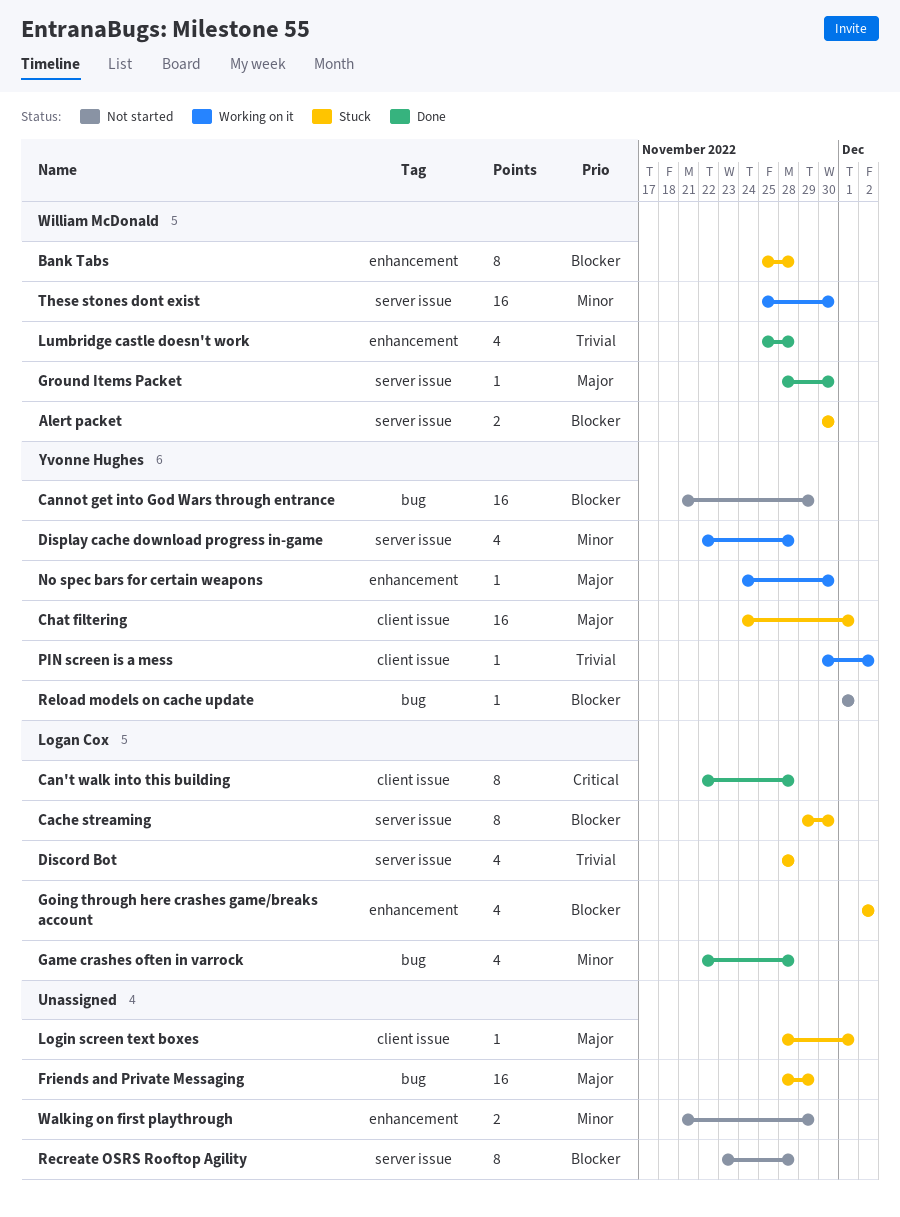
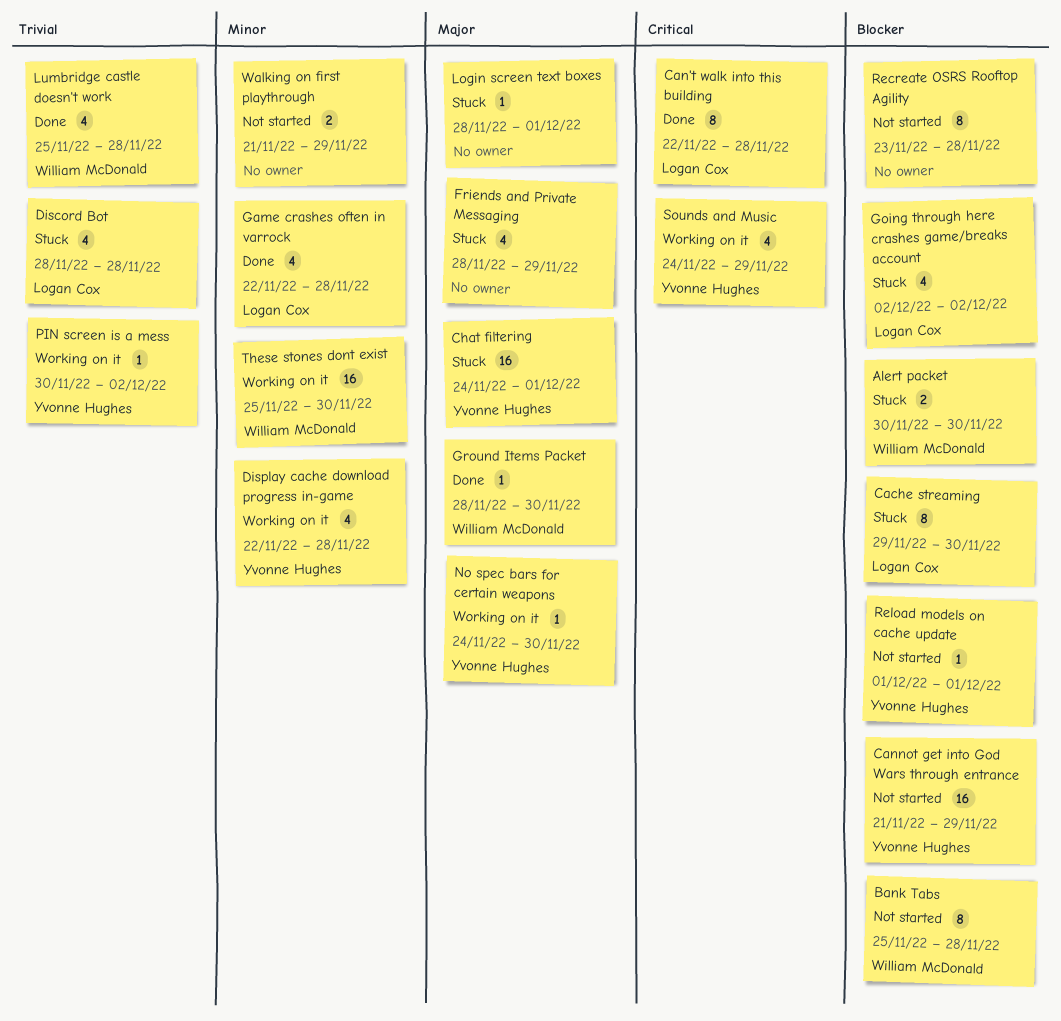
Bank Tabs, status: Stuck -> Not started
Friends and Private Messaging, estimate: 16 -> 4
Sounds and Music: none -> present

